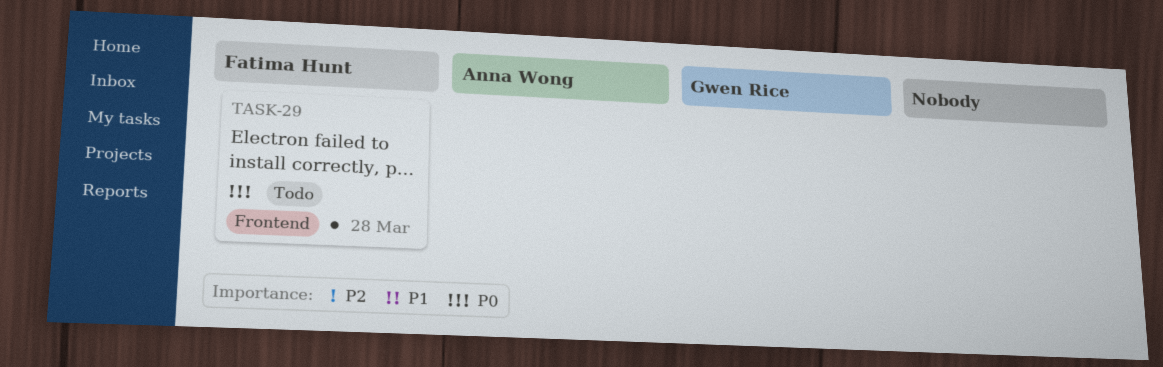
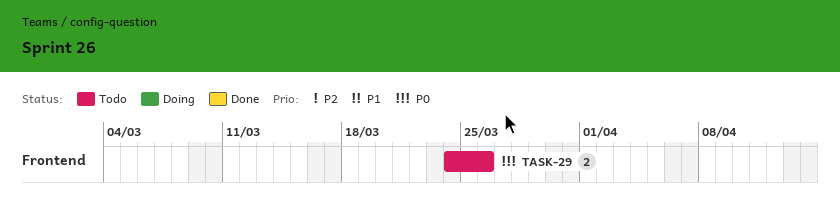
TASK-29, estimate: 1 -> 2
TASK-29, due: Mar 28 -> Mar 26

